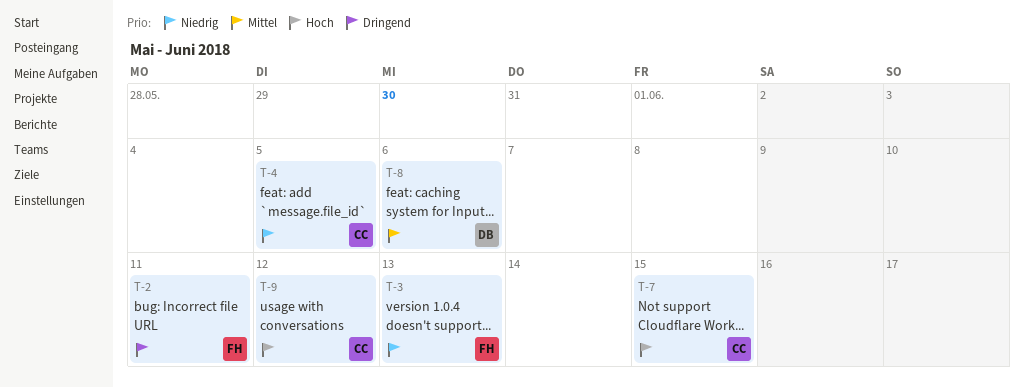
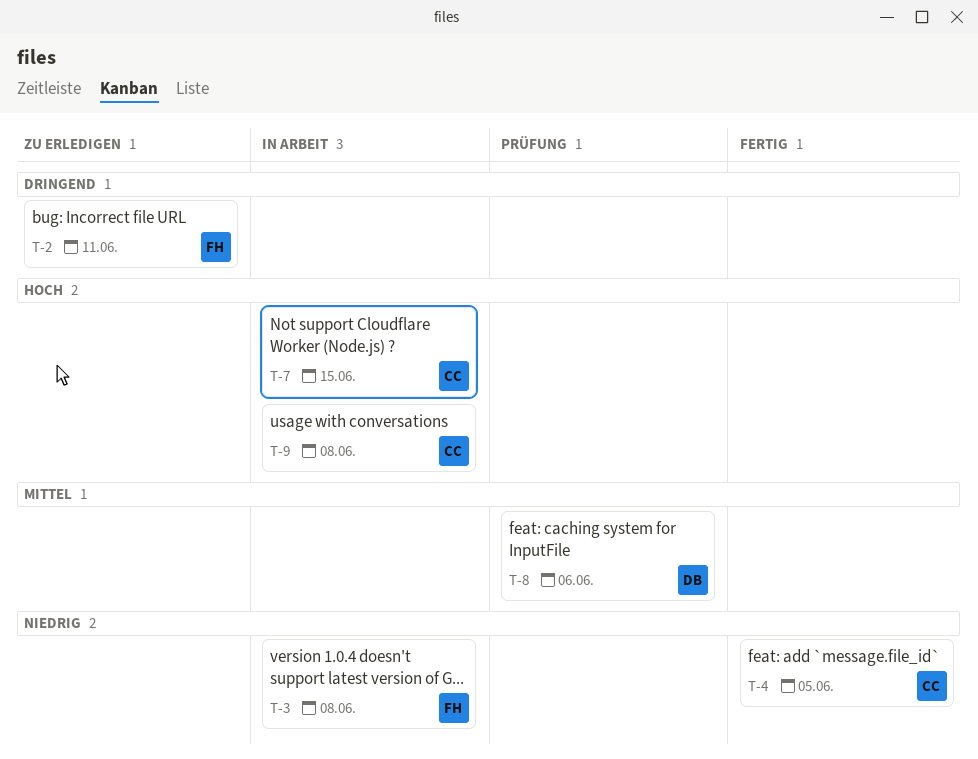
T-3, due: Jun 13 -> Jun 8
T-9, due: Jun 12 -> Jun 8

